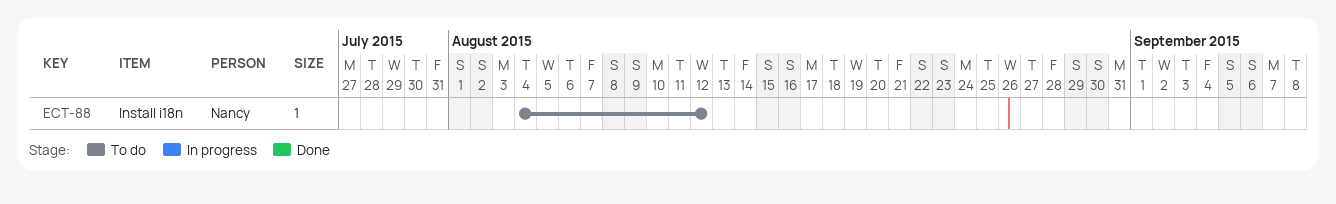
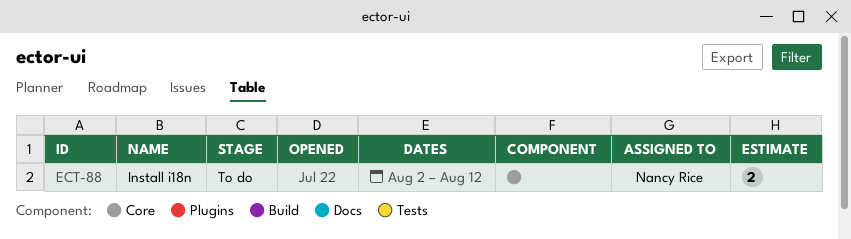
ECT-88, estimate: 1 -> 2
ECT-88, start: Aug 4 -> Aug 2

